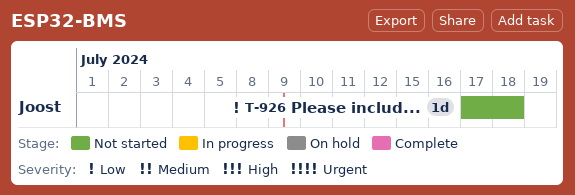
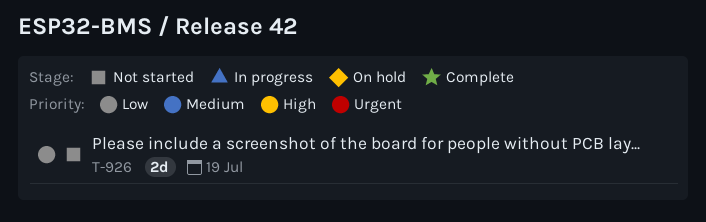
T-926, estimate: 1d -> 2d
T-926, due: Jul 18 -> Jul 19

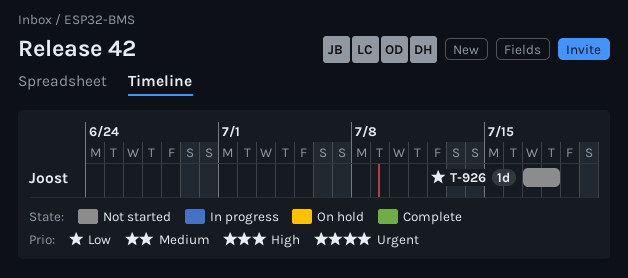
T-926, estimate: 2d -> 1d
T-926, due: Jul 19 -> Jul 18

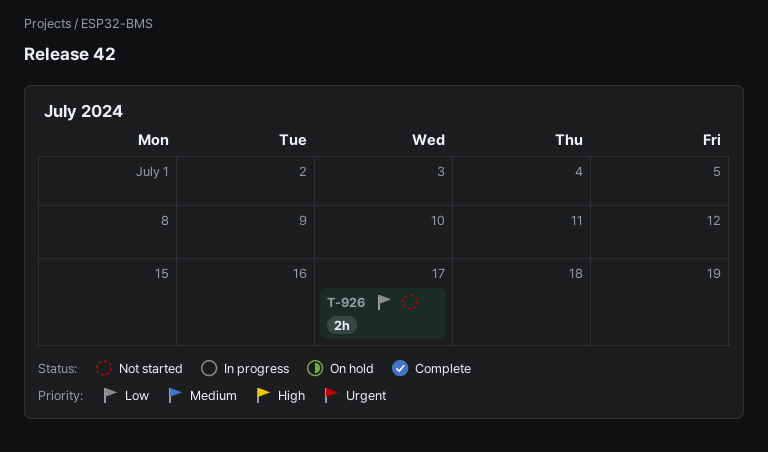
T-926, estimate: 1d -> 2h
T-926, due: Jul 18 -> Jul 17

